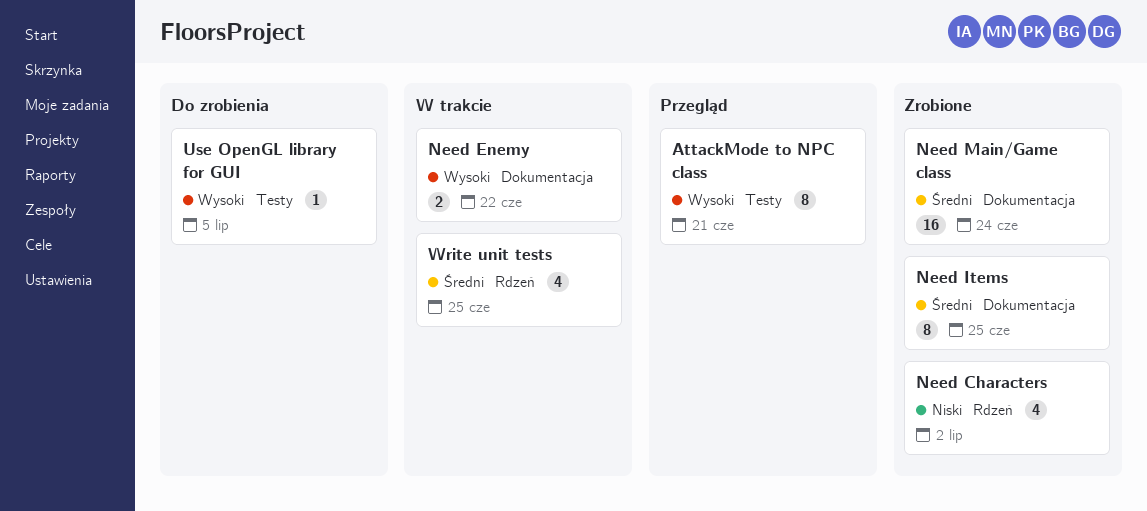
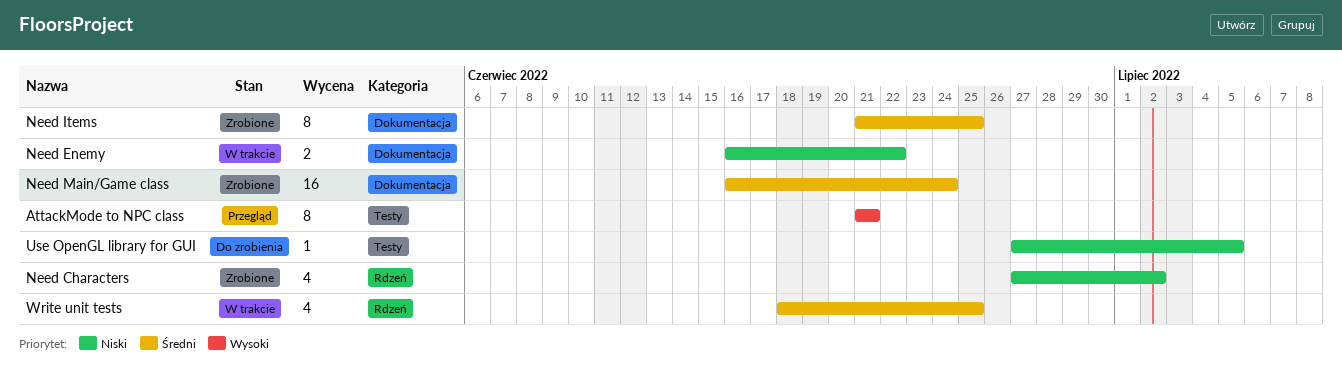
Need Enemy, priority: Wysoki -> Niski
Use OpenGL library for GUI, priority: Wysoki -> Niski

